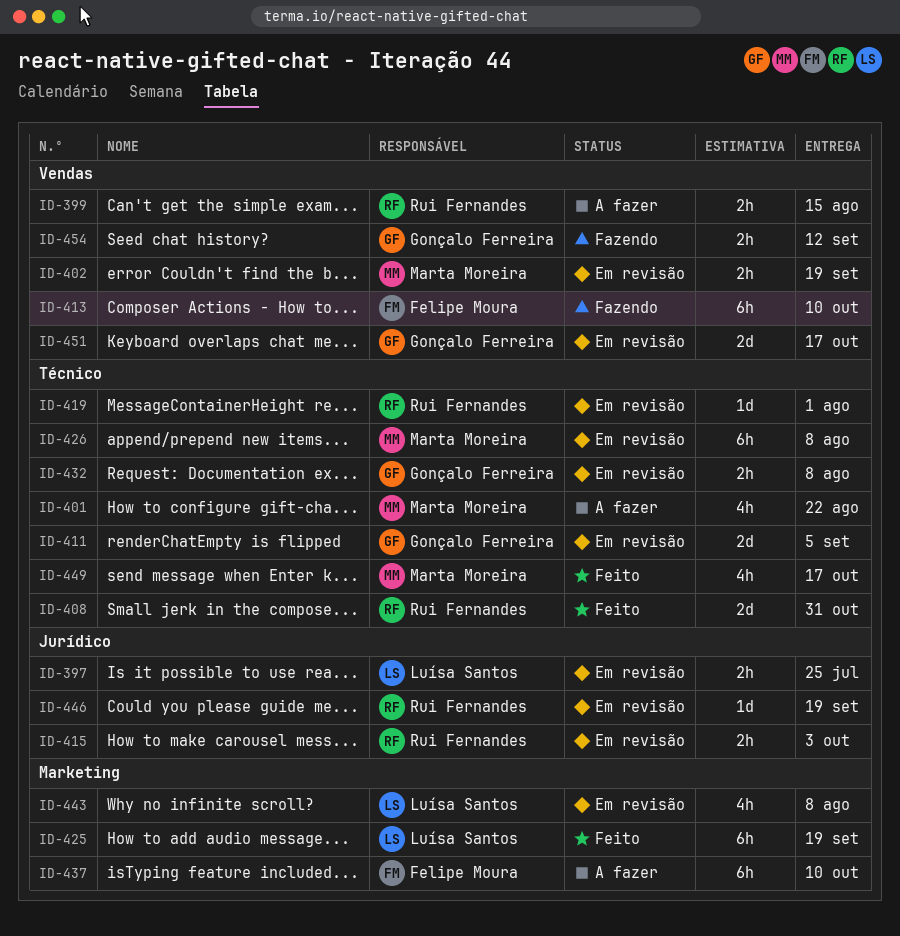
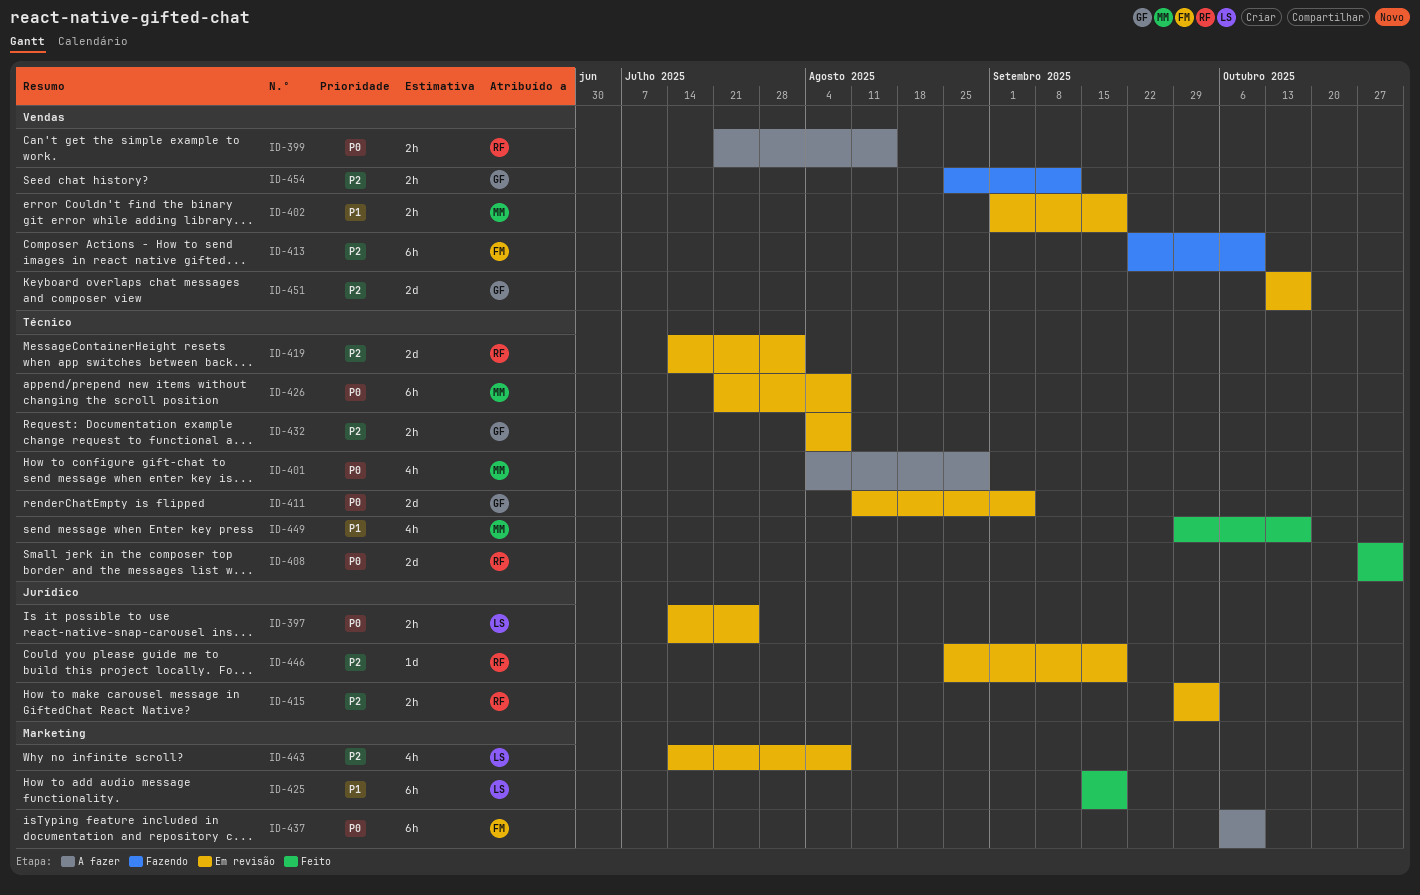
ID-401, due: Aug 22 -> Aug 29
ID-419, estimate: 1d -> 2d

